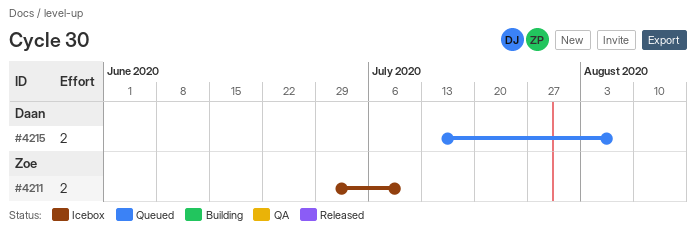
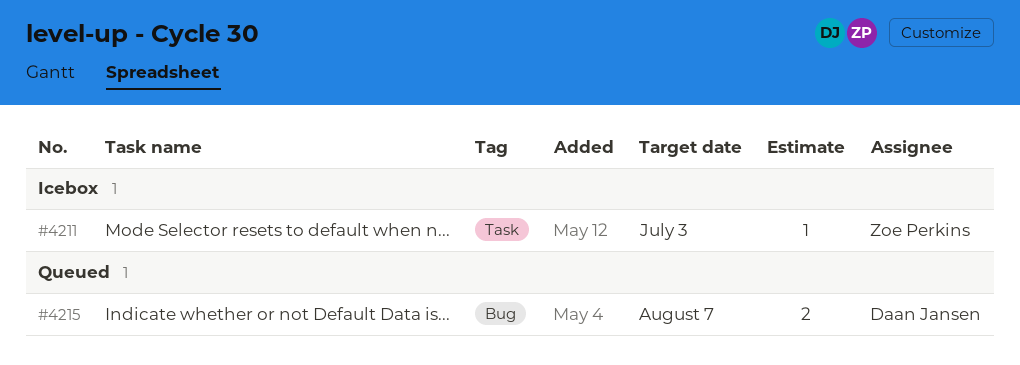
#4211, estimate: 2 -> 1
#4211, due: Jul 10 -> Jul 3

